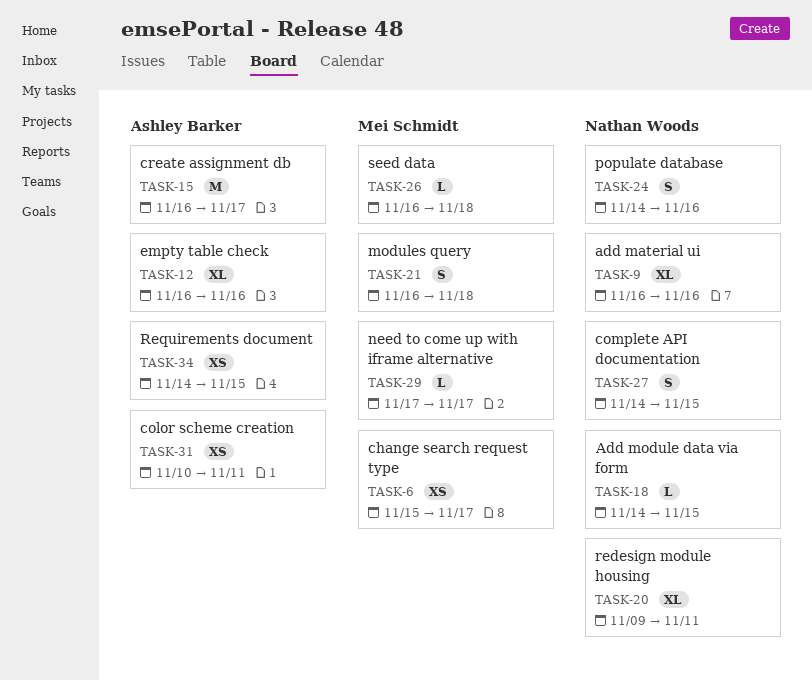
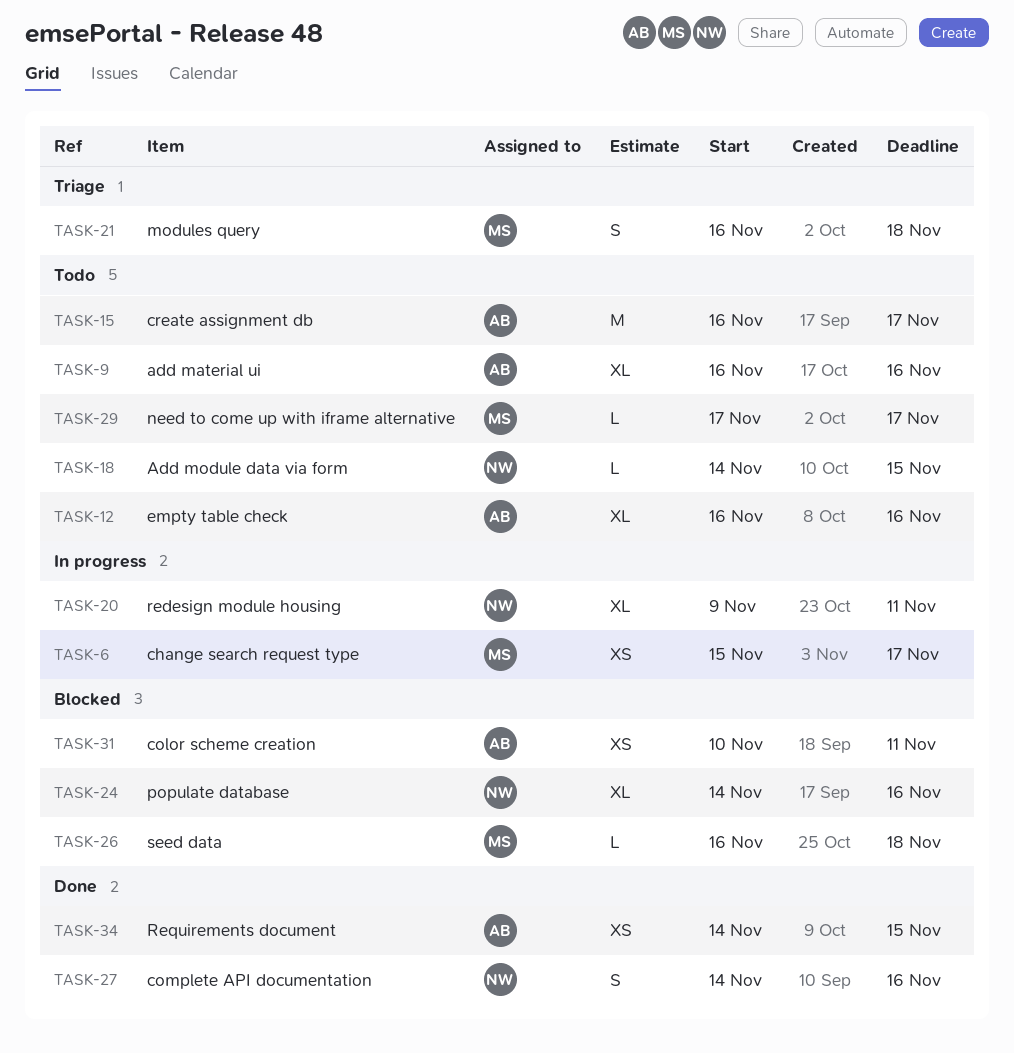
TASK-9, owner: Nathan Woods -> Ashley Barker
TASK-24, estimate: S -> XL
TASK-27, due: Nov 15 -> Nov 16

